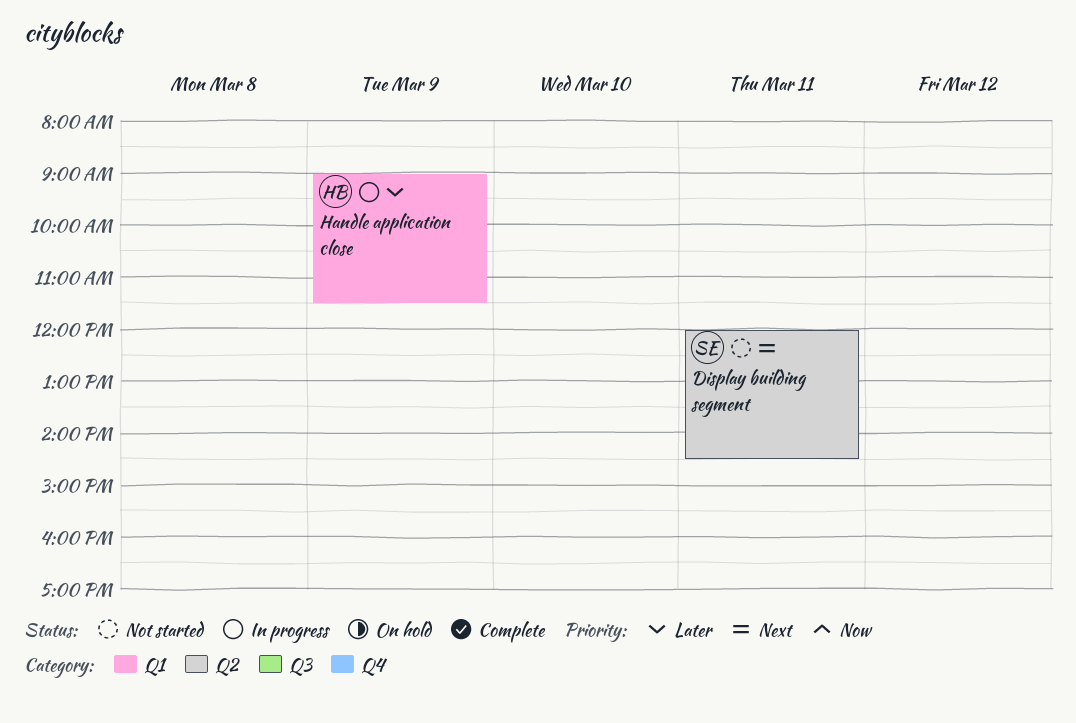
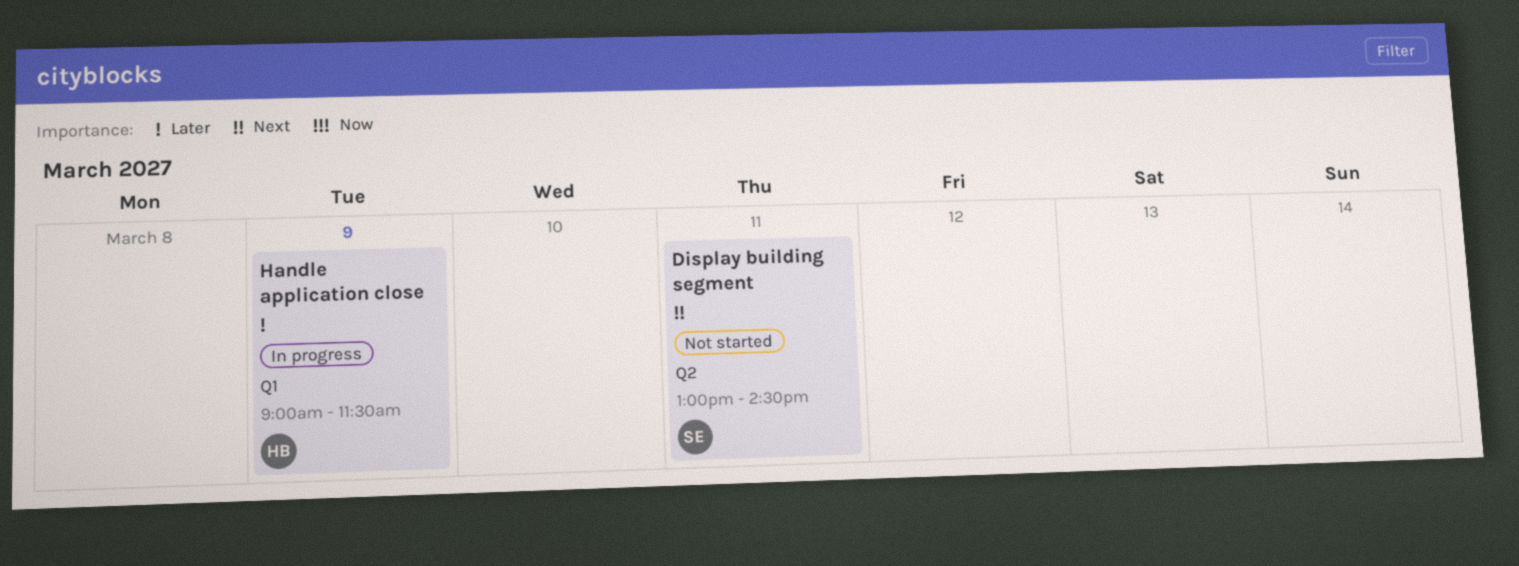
Display building segment, begins: 12:00 -> 13:00

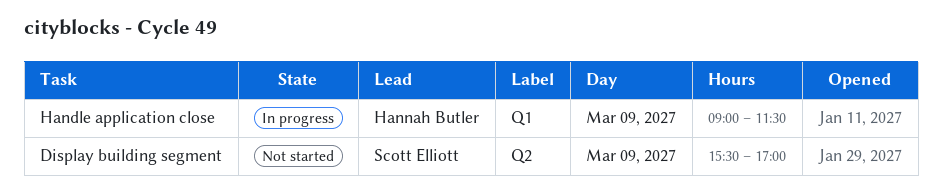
Display building segment, day: Mar 11 -> Mar 9
Display building segment, begins: 13:00 -> 15:30
Display building segment, ends: 14:30 -> 17:00

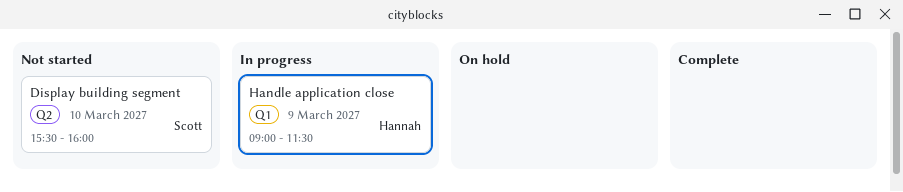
Display building segment, day: Mar 9 -> Mar 10
Display building segment, ends: 17:00 -> 16:00

